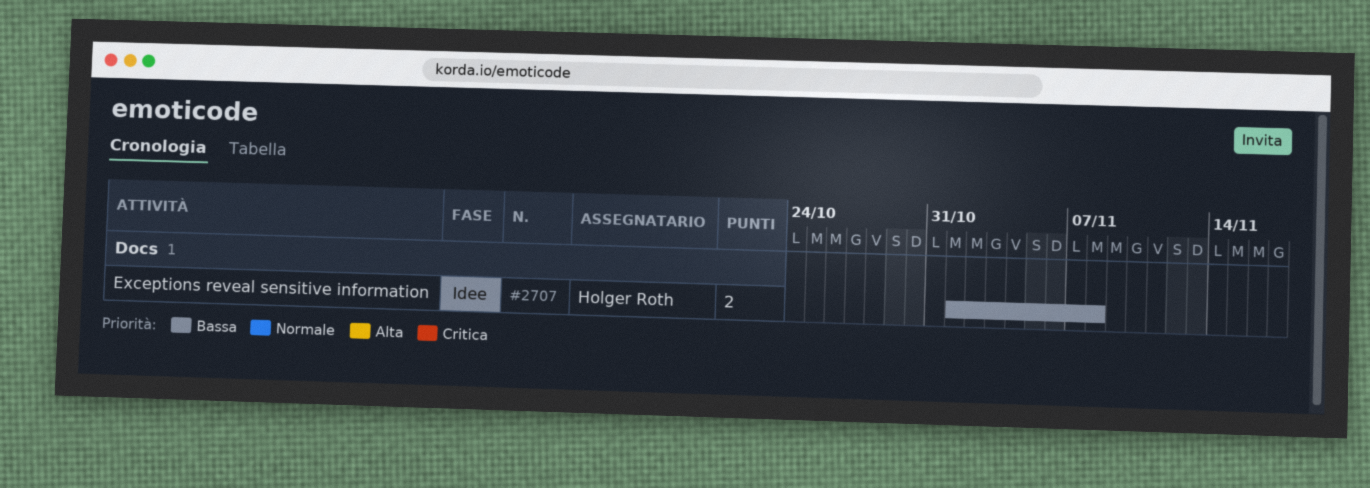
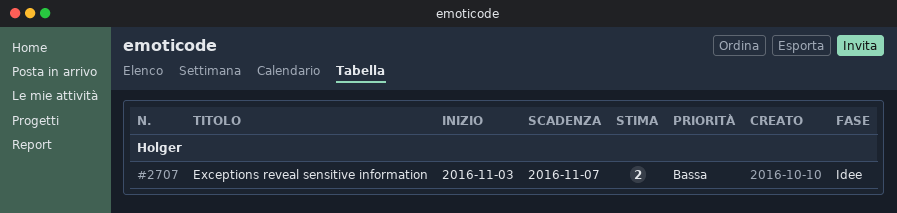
#2707, start: Nov 1 -> Nov 3
#2707, due: Nov 8 -> Nov 7

